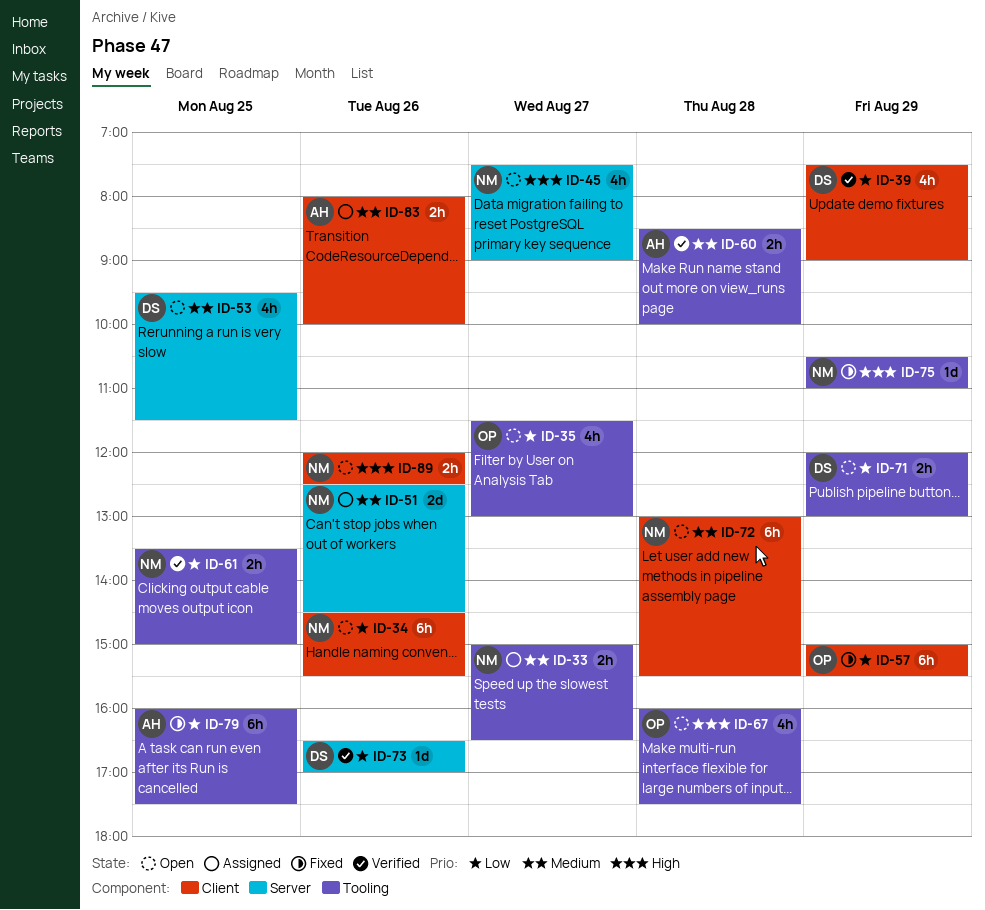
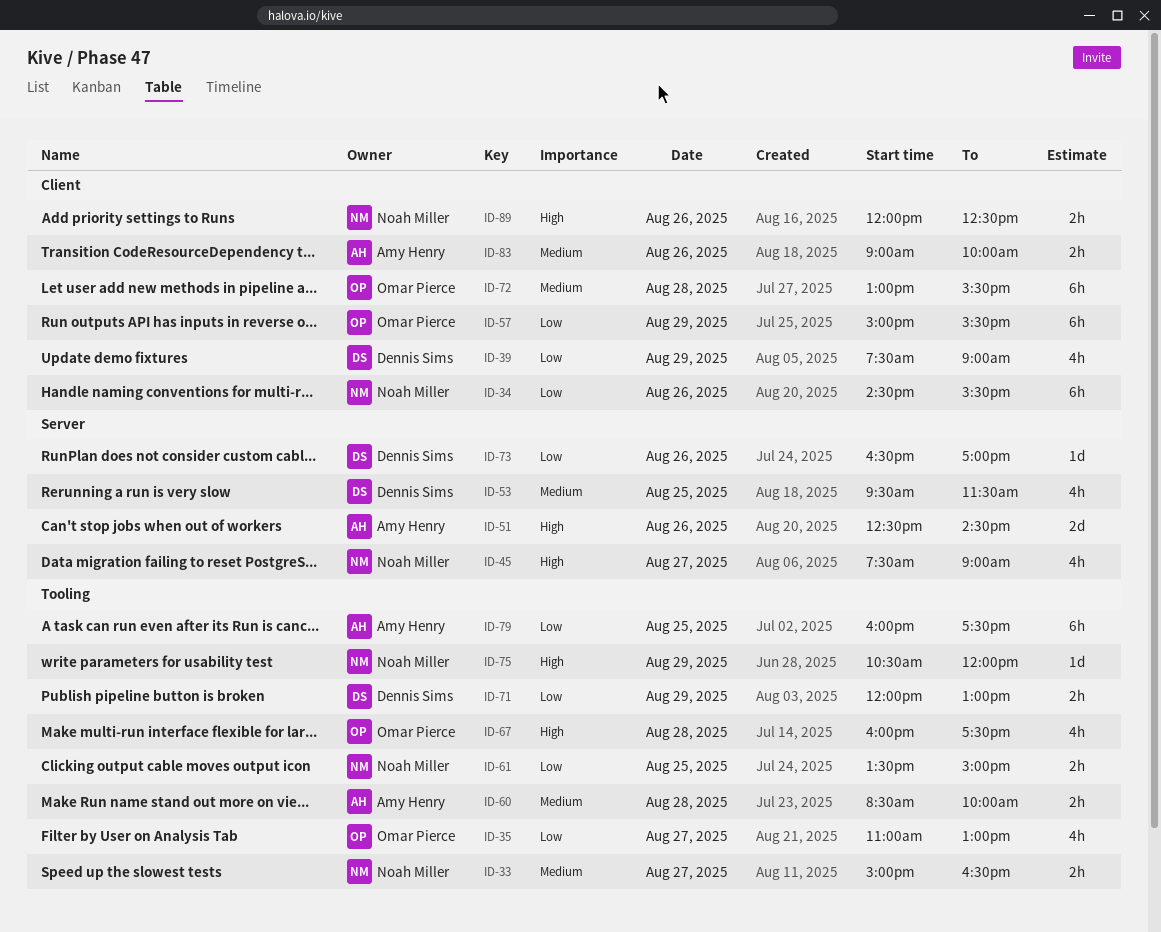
ID-35, begins: 11:30 -> 11:00
ID-51, owner: Noah Miller -> Amy Henry
ID-51, priority: Medium -> High
ID-72, owner: Noah Miller -> Omar Pierce
ID-75, ends: 11:00 -> 12:00
ID-83, begins: 08:00 -> 09:00

